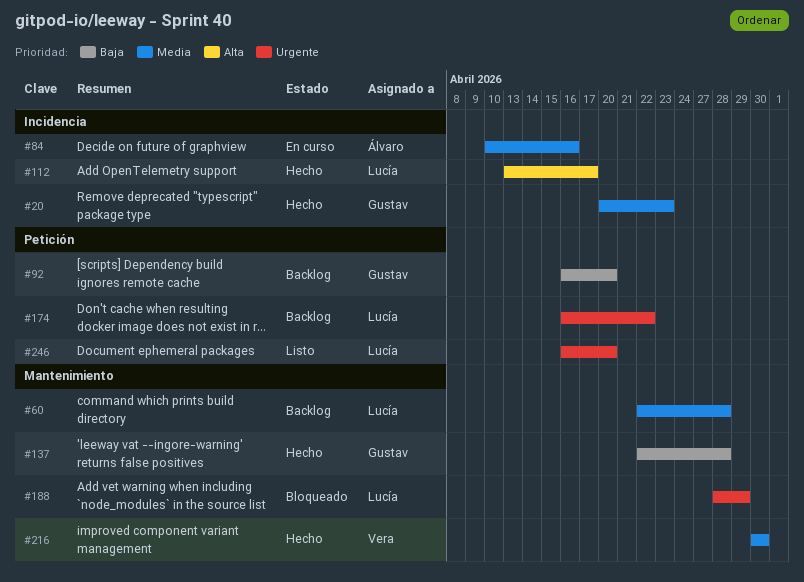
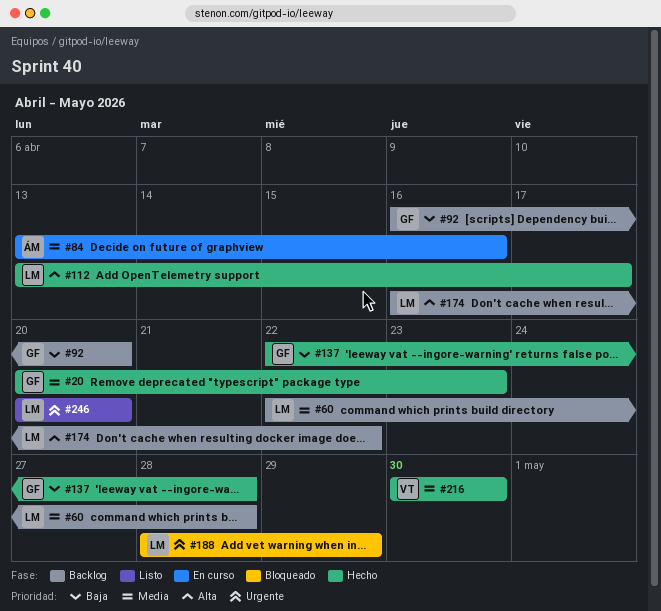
#84, start: Apr 10 -> Apr 13
#174, priority: Urgente -> Alta
#246, start: Apr 16 -> Apr 20

